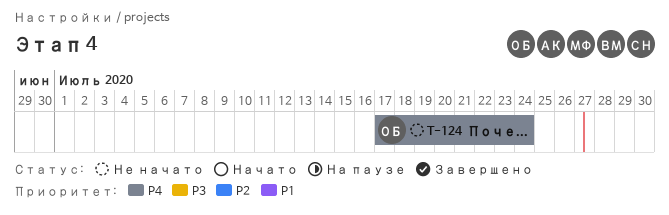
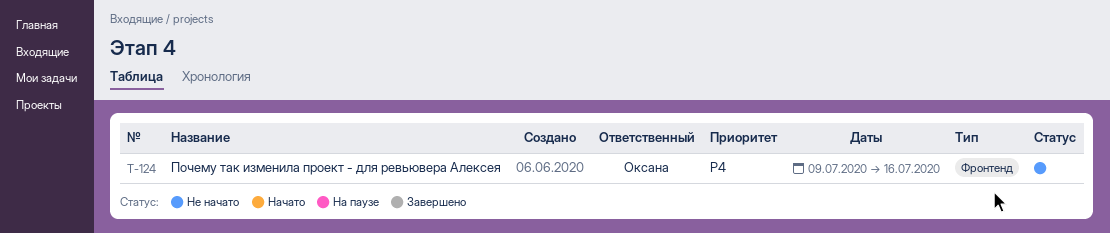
T-124, start: Jul 17 -> Jul 9
T-124, due: Jul 24 -> Jul 16

